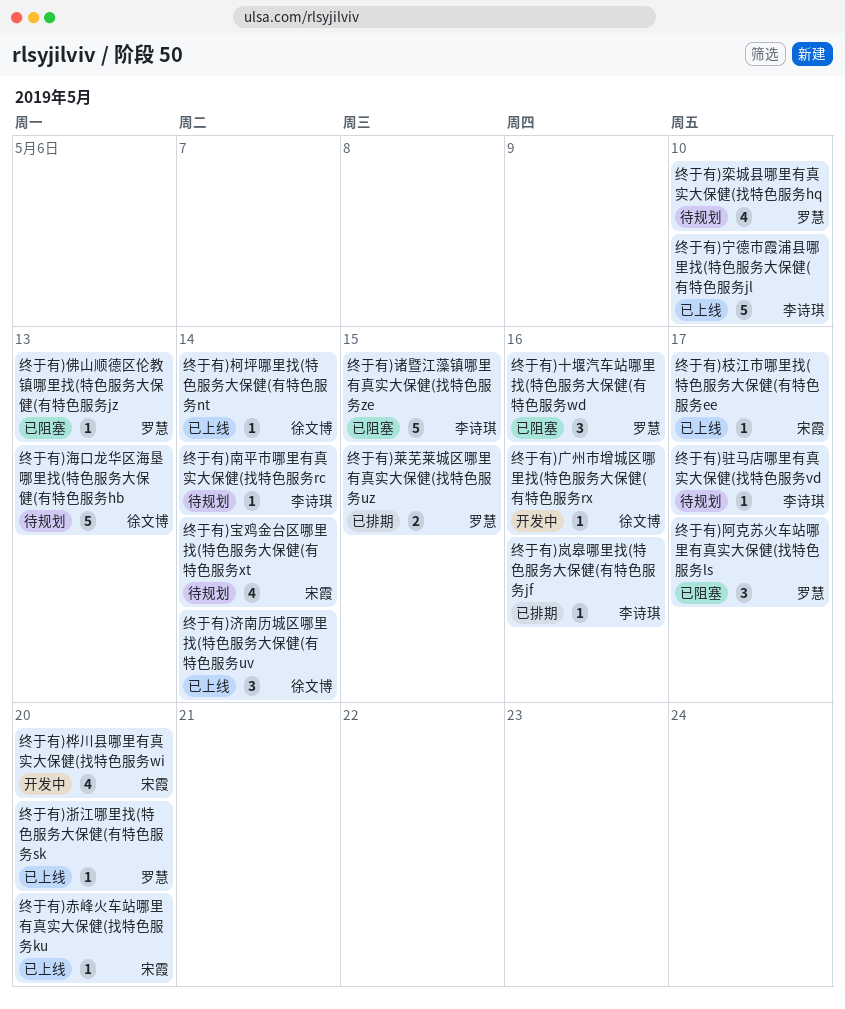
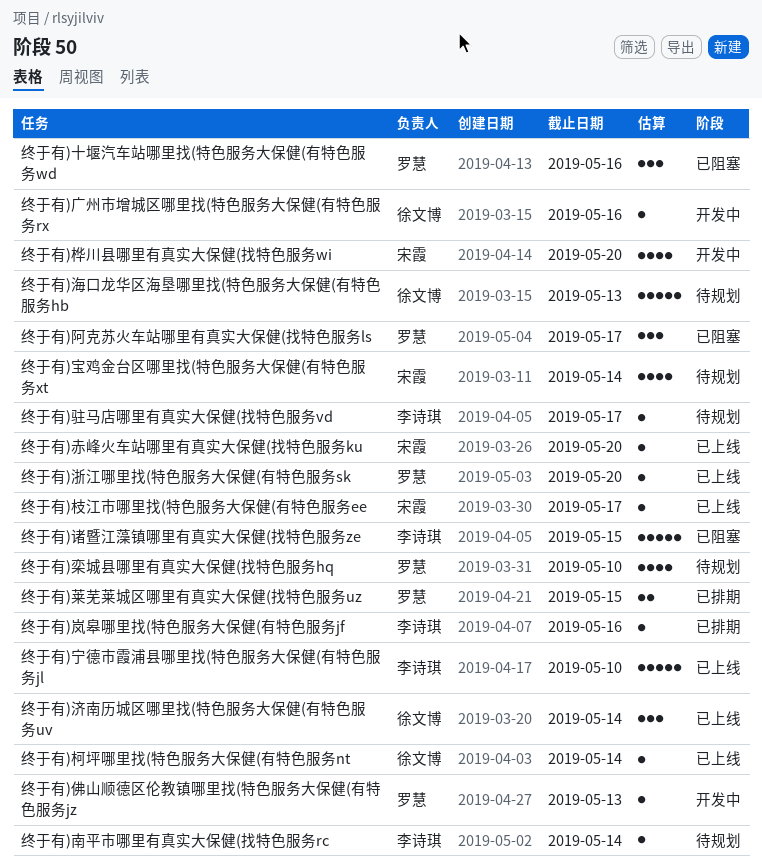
终于有)佛山顺德区伦教镇哪里找(特色服务大保健(有特色服务jz, status: 已阻塞 -> 开发中

